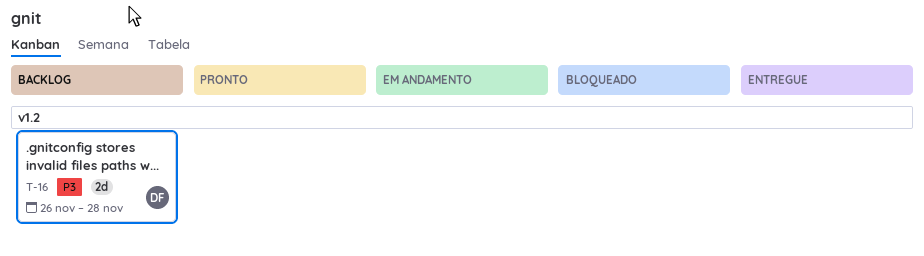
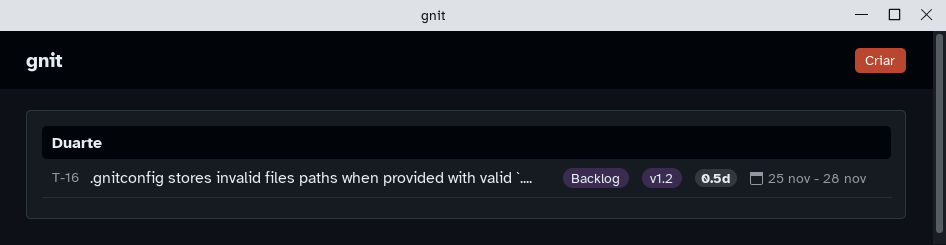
T-16, estimate: 2d -> 0.5d
T-16, start: Nov 26 -> Nov 25

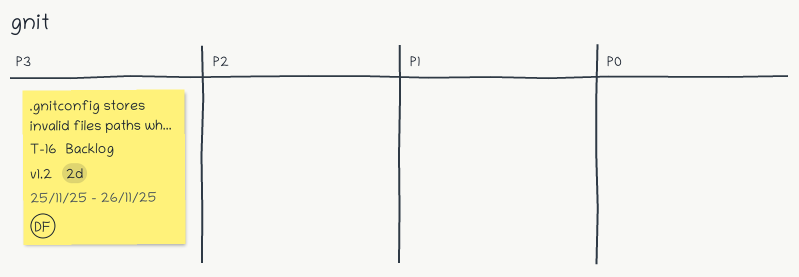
T-16, estimate: 0.5d -> 2d
T-16, due: Nov 28 -> Nov 26

